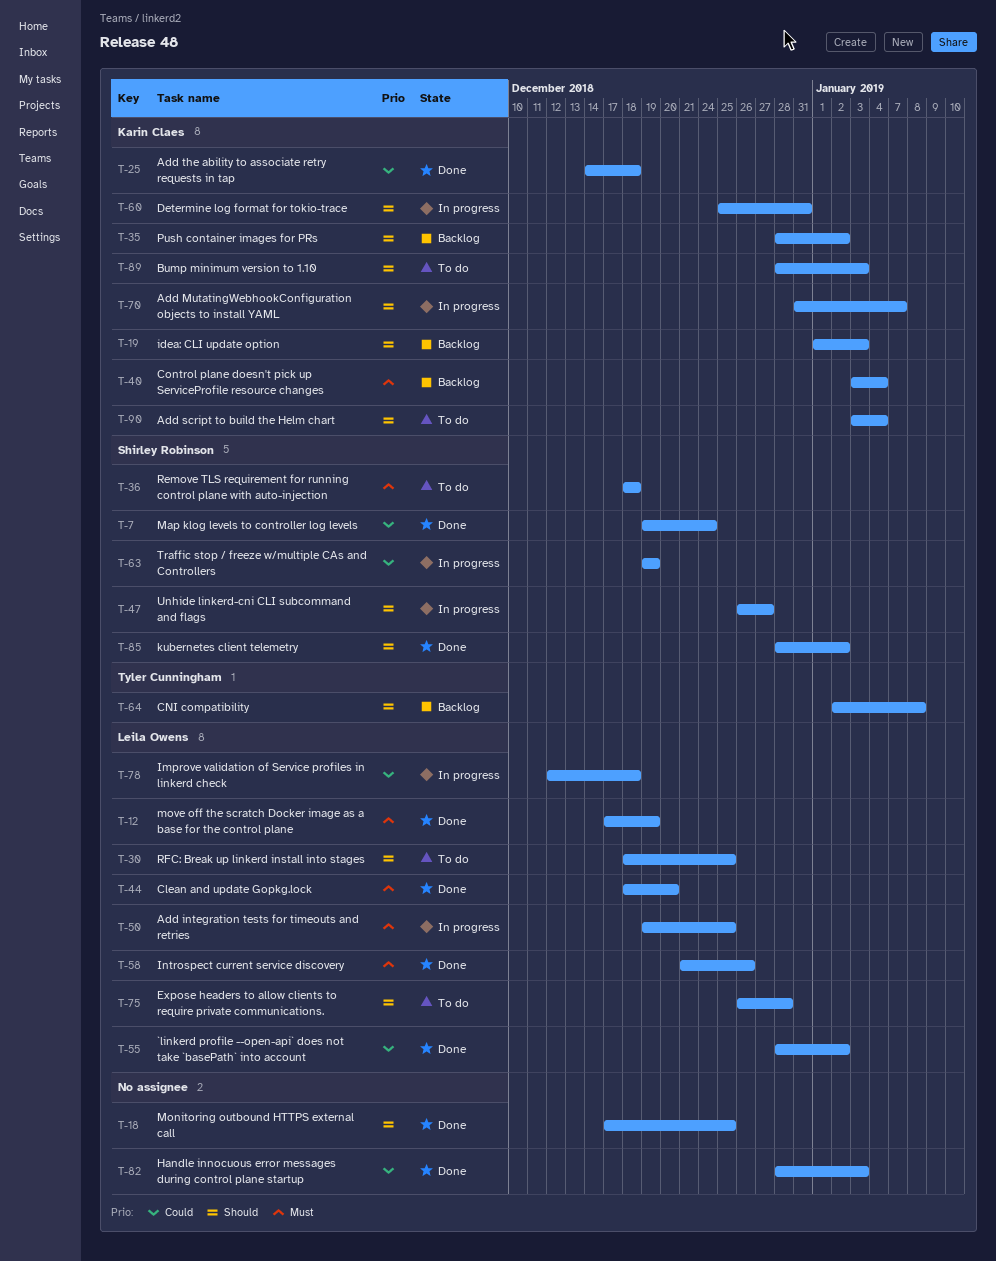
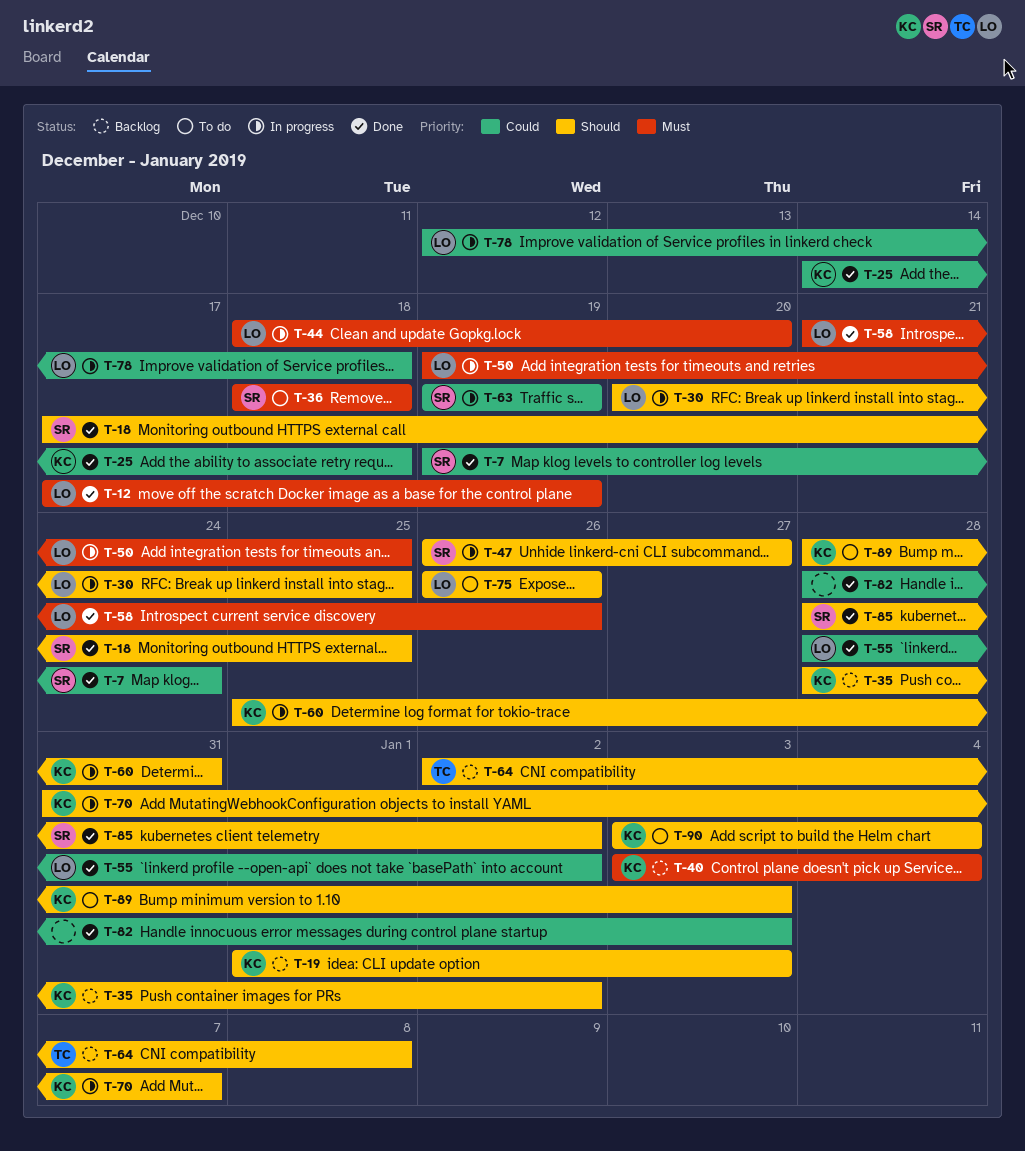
T-18, owner: none -> Shirley Robinson
T-30, status: To do -> In progress
T-30, start: Dec 18 -> Dec 20
T-44, status: Done -> In progress
T-75, due: Dec 28 -> Dec 26

